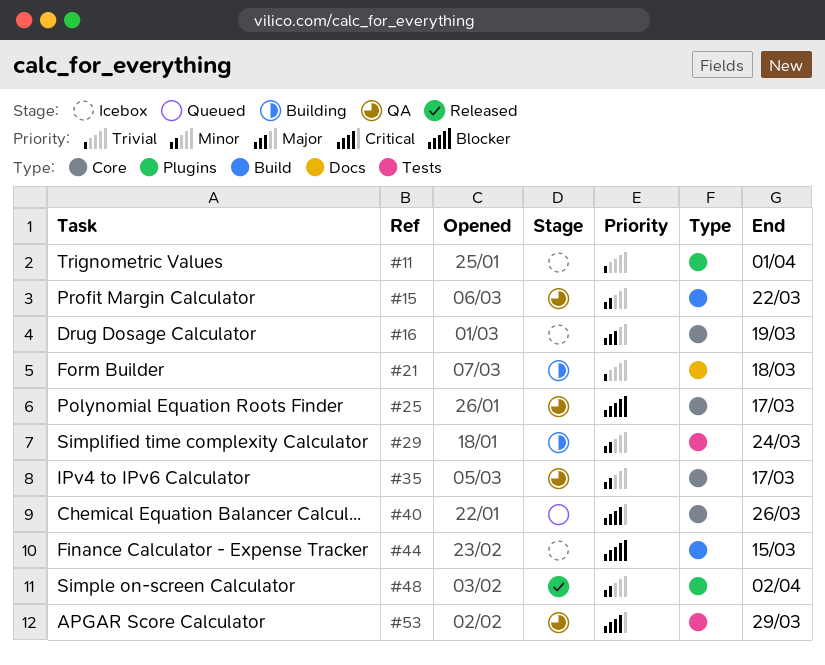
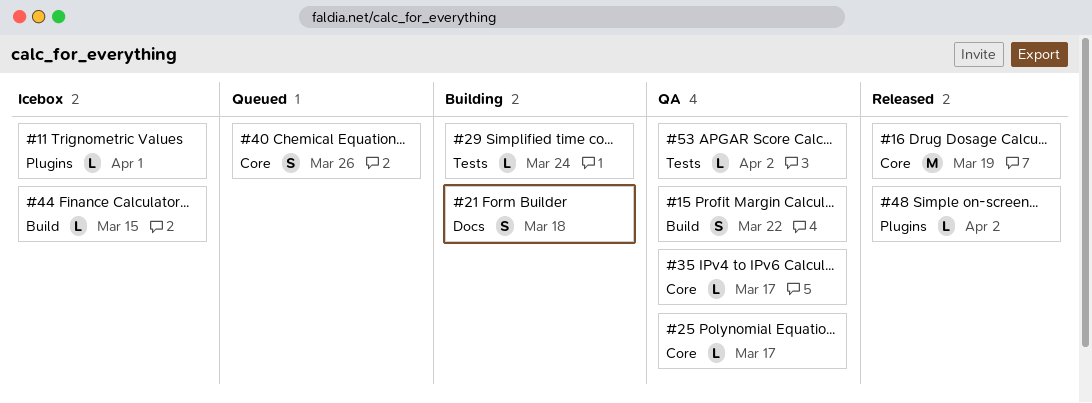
#16, status: Icebox -> Released
#53, due: Mar 29 -> Apr 2

